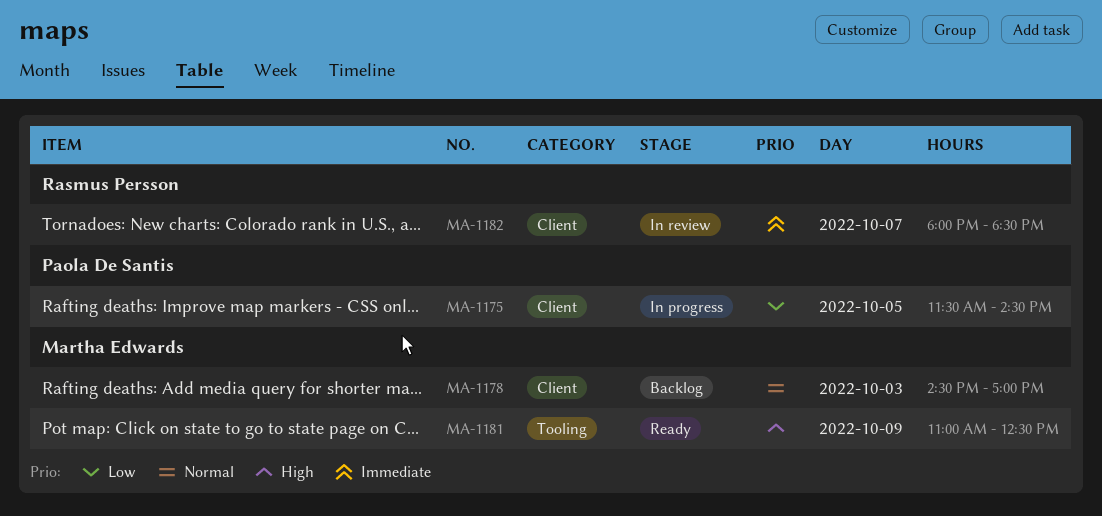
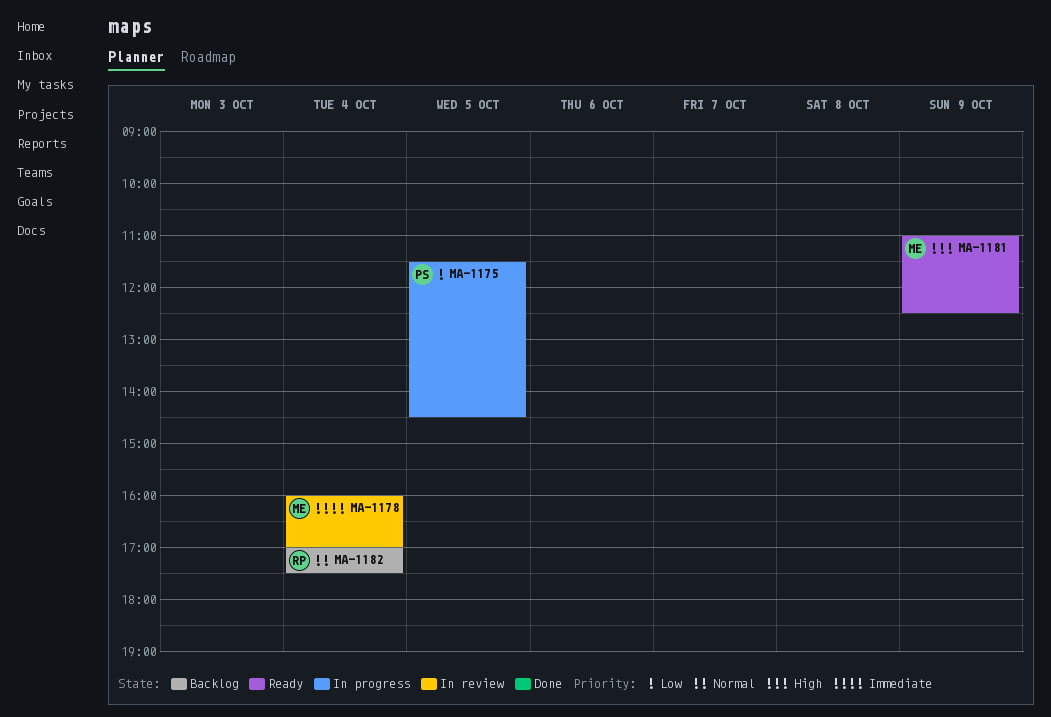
MA-1178, status: Backlog -> In review
MA-1178, priority: Normal -> Immediate
MA-1178, day: Oct 3 -> Oct 4
MA-1178, begins: 14:30 -> 16:00
MA-1182, status: In review -> Backlog
MA-1182, priority: Immediate -> Normal
MA-1182, day: Oct 7 -> Oct 4
MA-1182, begins: 18:00 -> 17:00
MA-1182, ends: 18:30 -> 17:30

